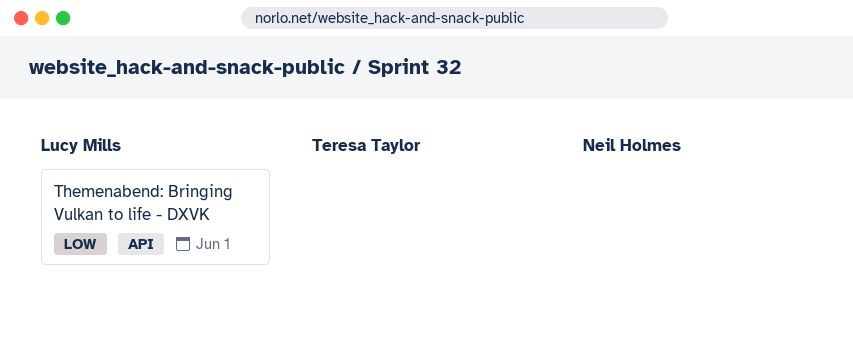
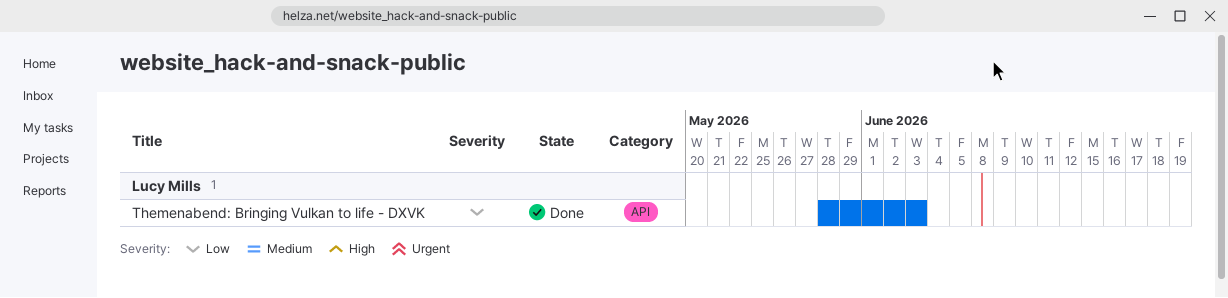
Themenabend: Bringing Vulkan to life - DXVK, due: Jun 1 -> Jun 3

